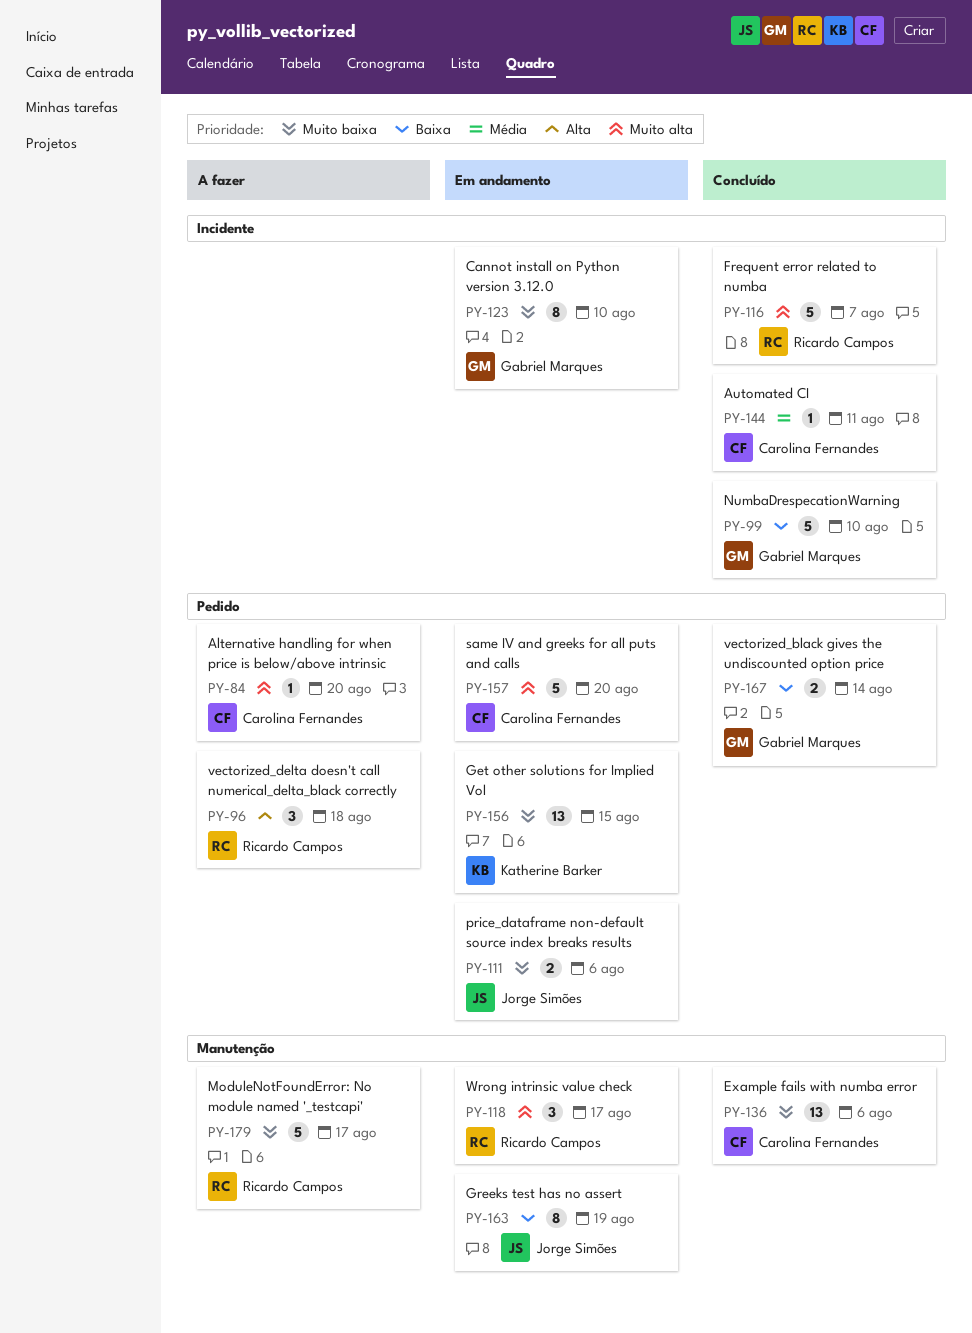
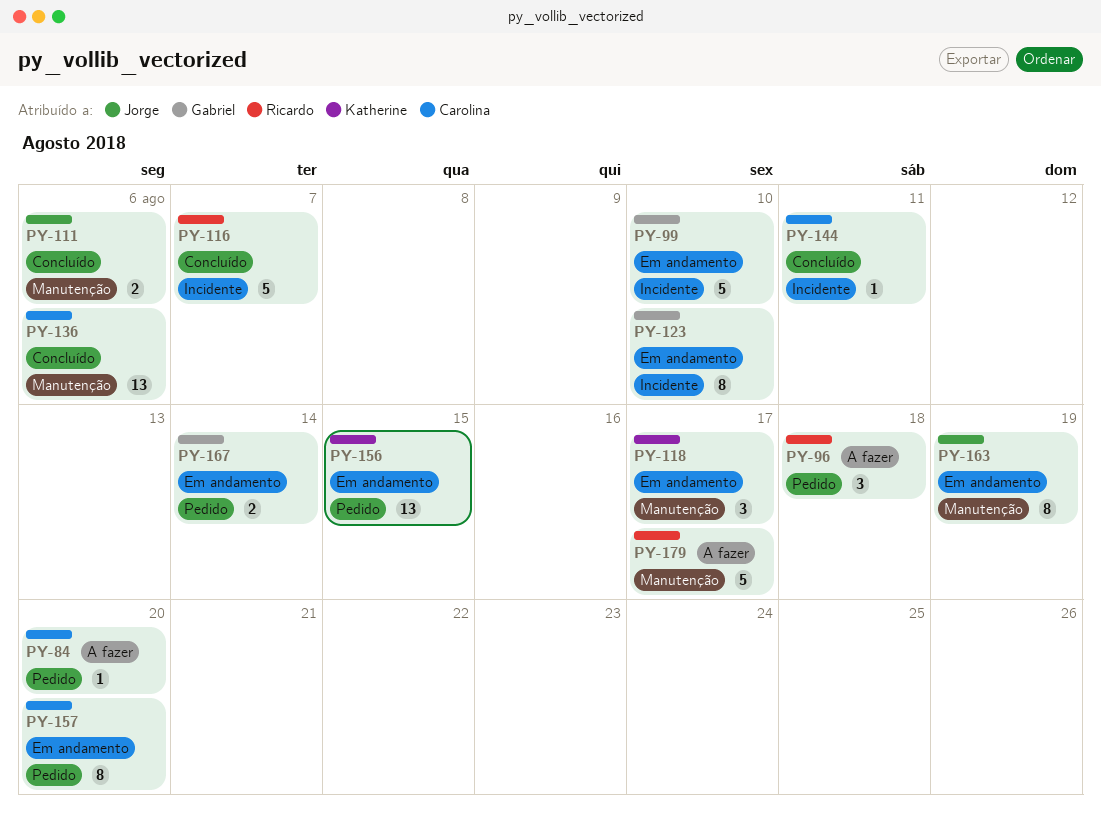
PY-99, status: Concluído -> Em andamento
PY-111, status: Em andamento -> Concluído
PY-111, label: Pedido -> Manutenção
PY-118, owner: Ricardo Campos -> Katherine Barker
PY-157, estimate: 5 -> 8
PY-167, status: Concluído -> Em andamento

